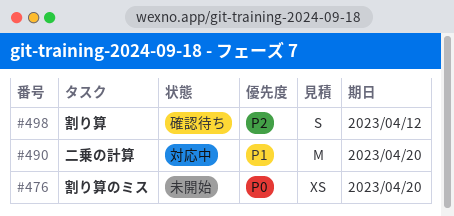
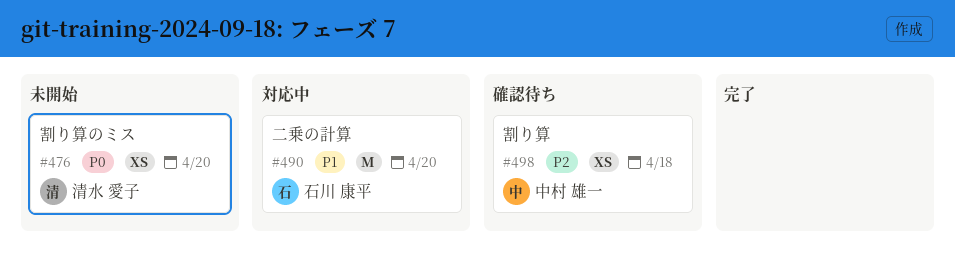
#498, estimate: S -> XS
#498, due: Apr 12 -> Apr 18

